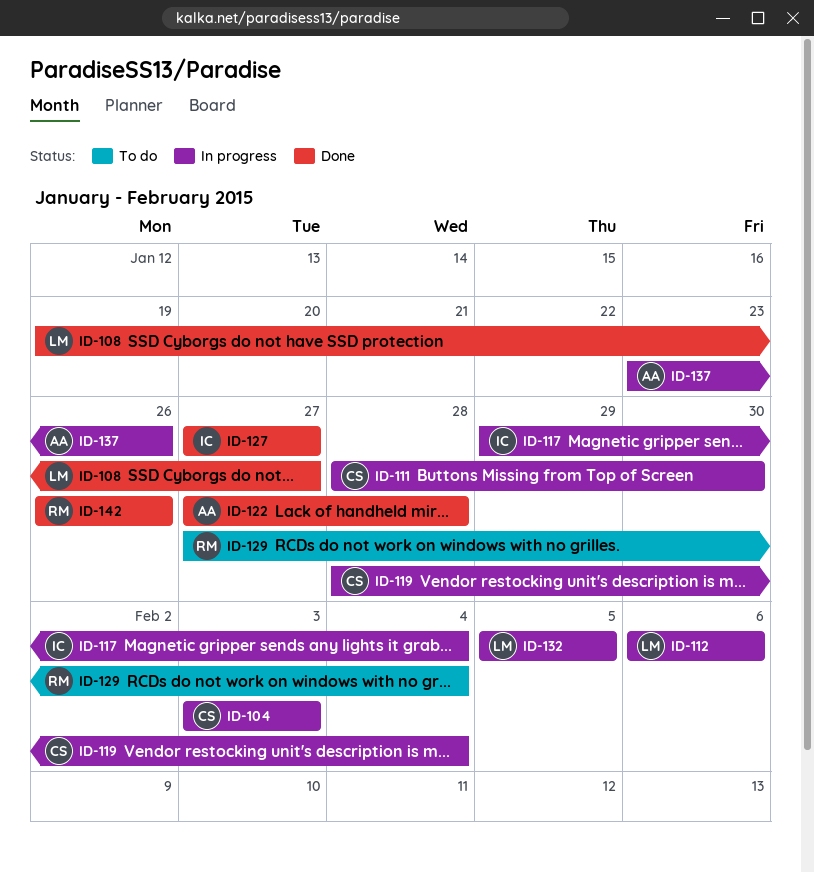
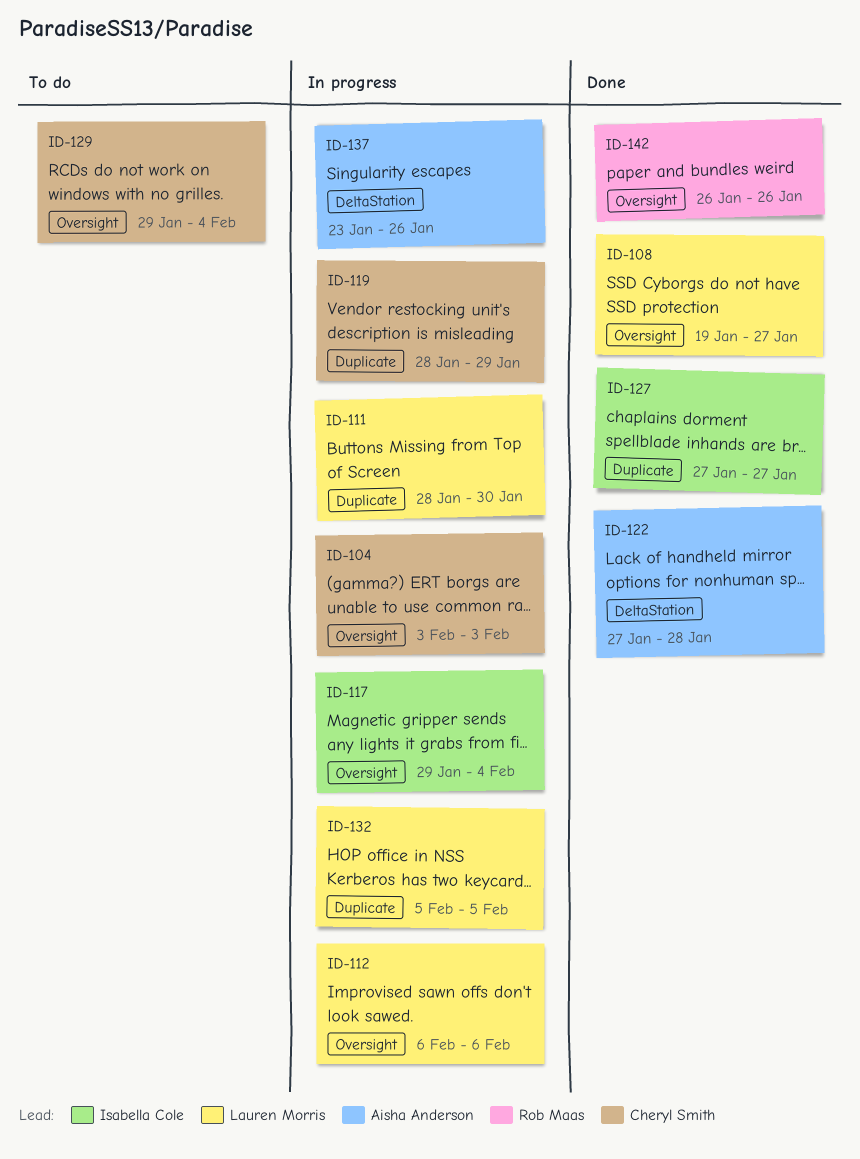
ID-111, owner: Cheryl Smith -> Lauren Morris
ID-119, due: Feb 4 -> Jan 29
ID-129, owner: Rob Maas -> Cheryl Smith
ID-129, start: Jan 27 -> Jan 29

